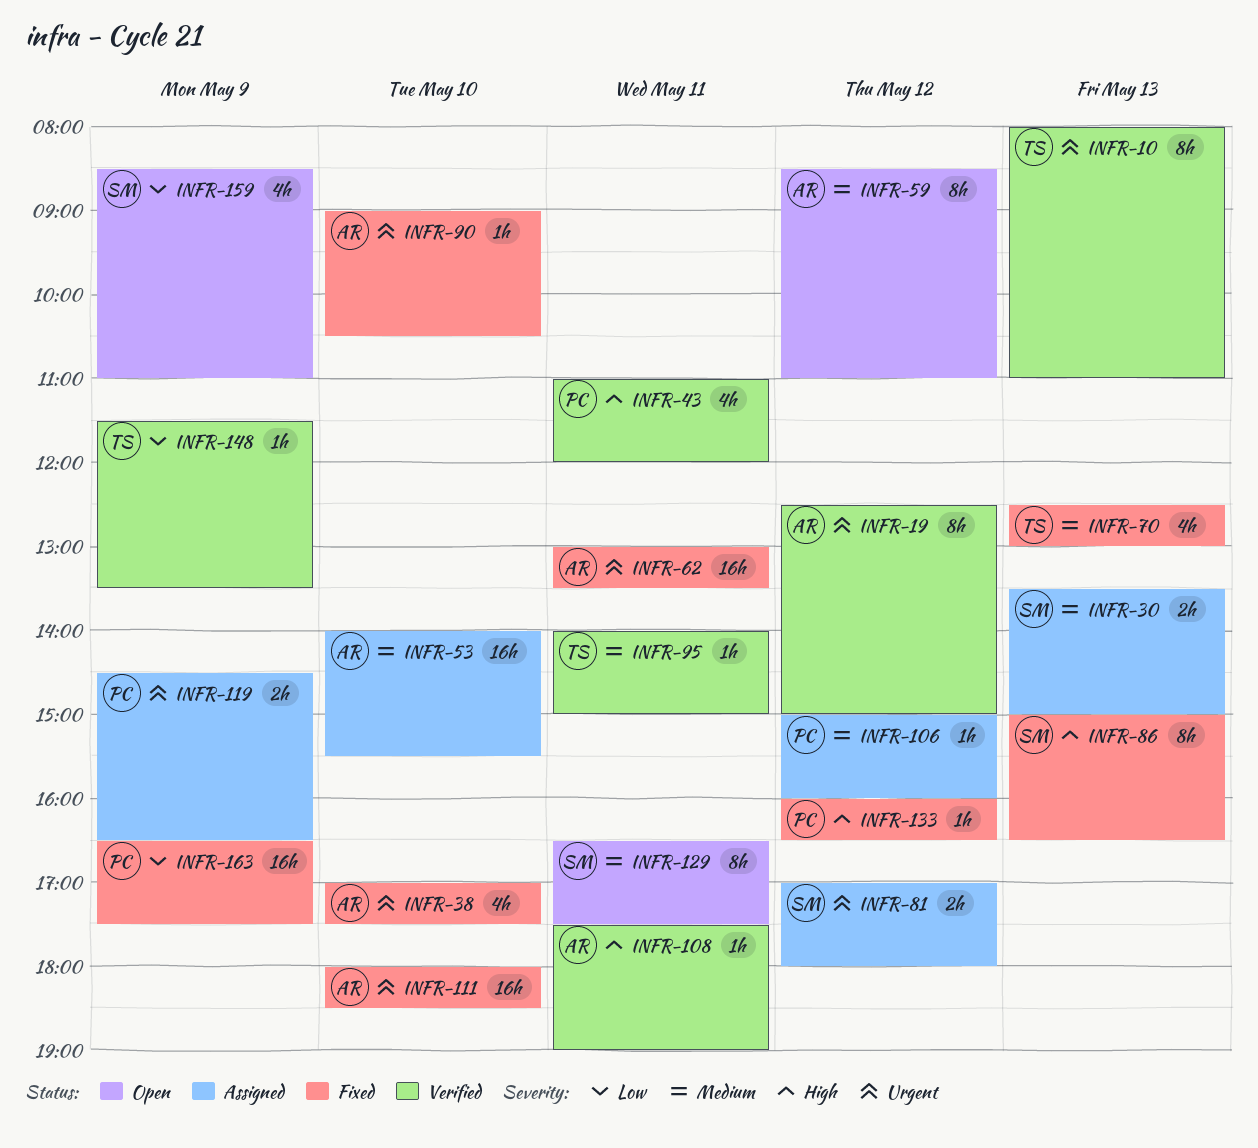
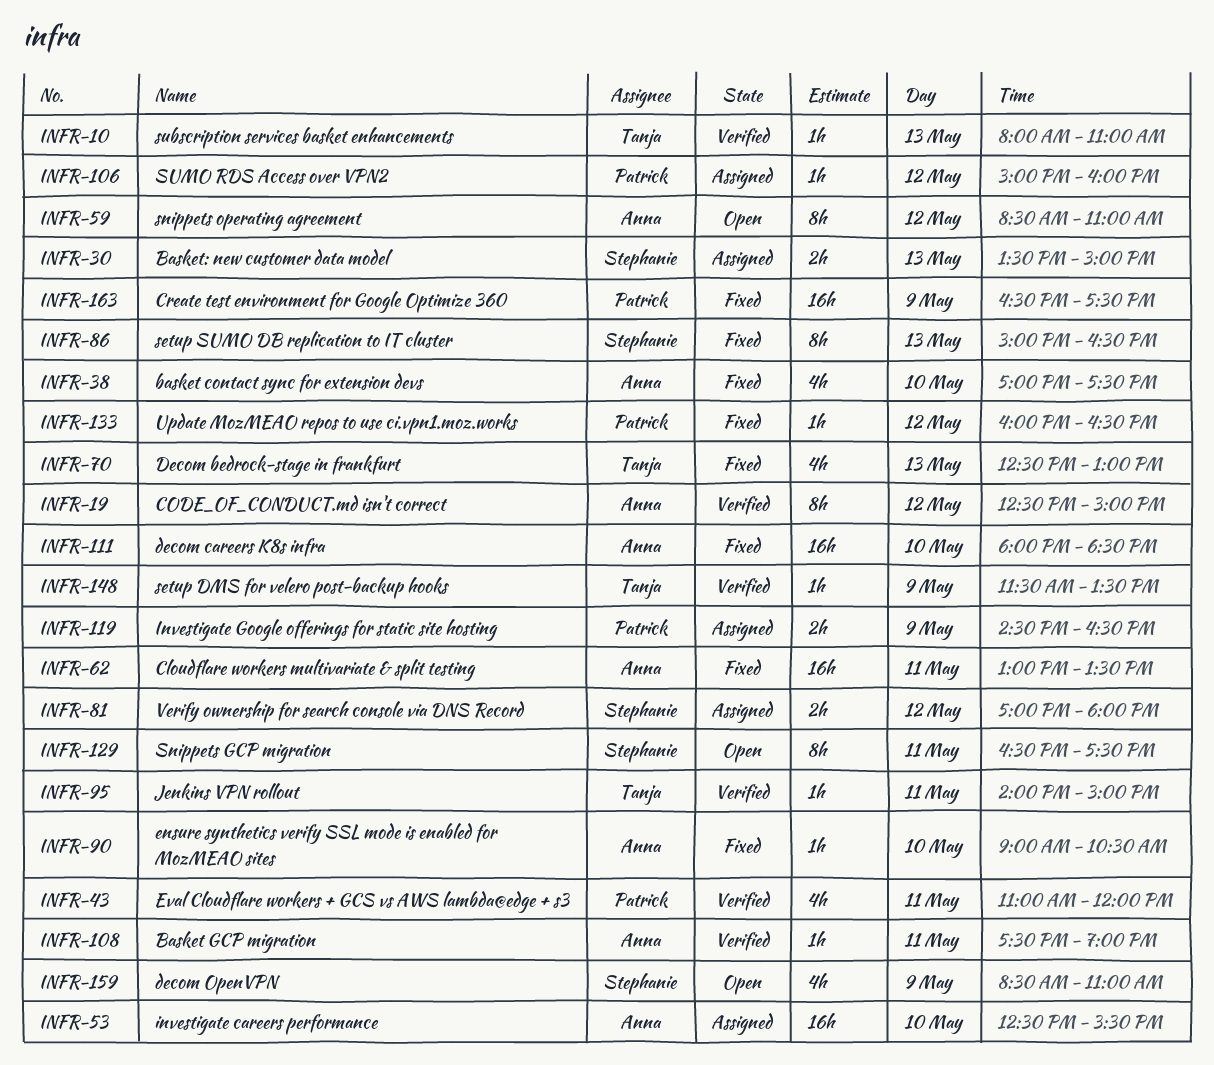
INFR-10, estimate: 8h -> 1h
INFR-53, begins: 14:00 -> 12:30

